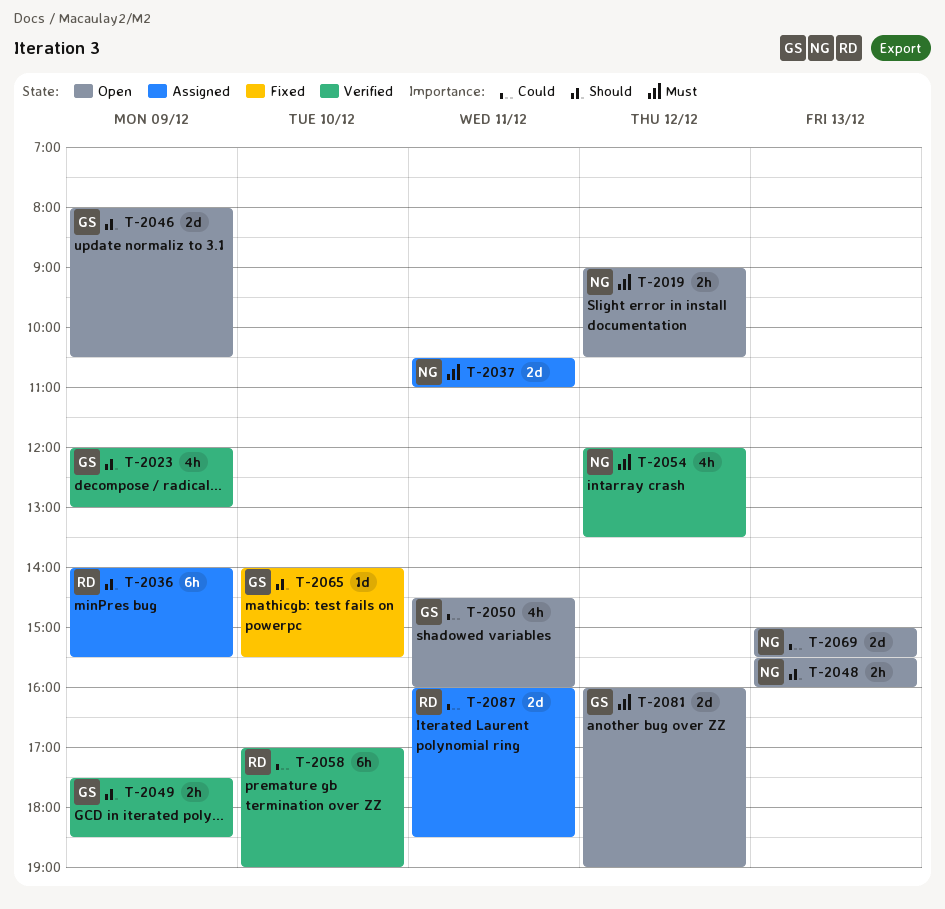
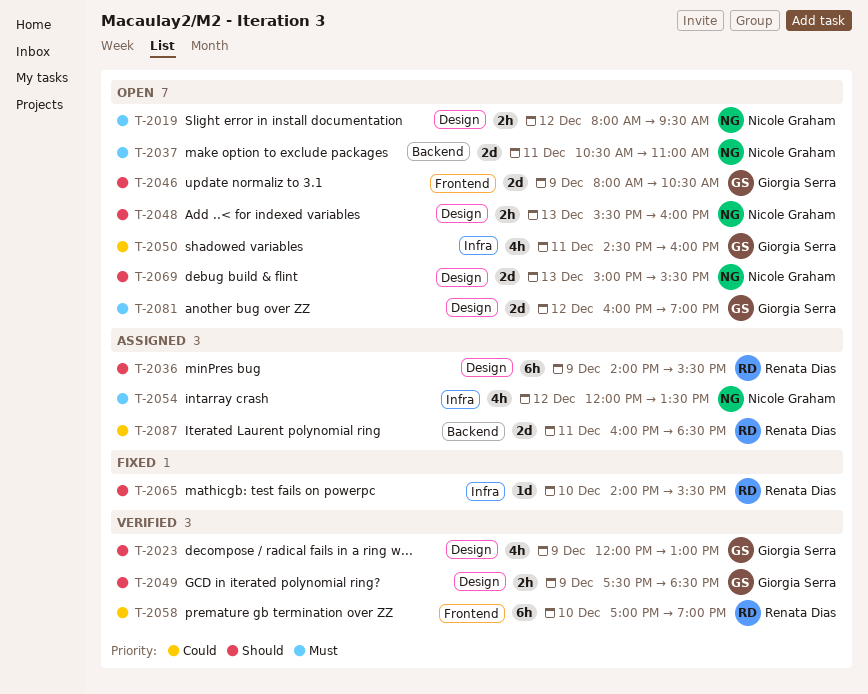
T-2019, begins: 09:00 -> 08:00
T-2019, ends: 10:30 -> 09:30
T-2037, status: Assigned -> Open
T-2054, status: Verified -> Assigned
T-2065, owner: Giorgia Serra -> Renata Dias
T-2069, priority: Could -> Should

